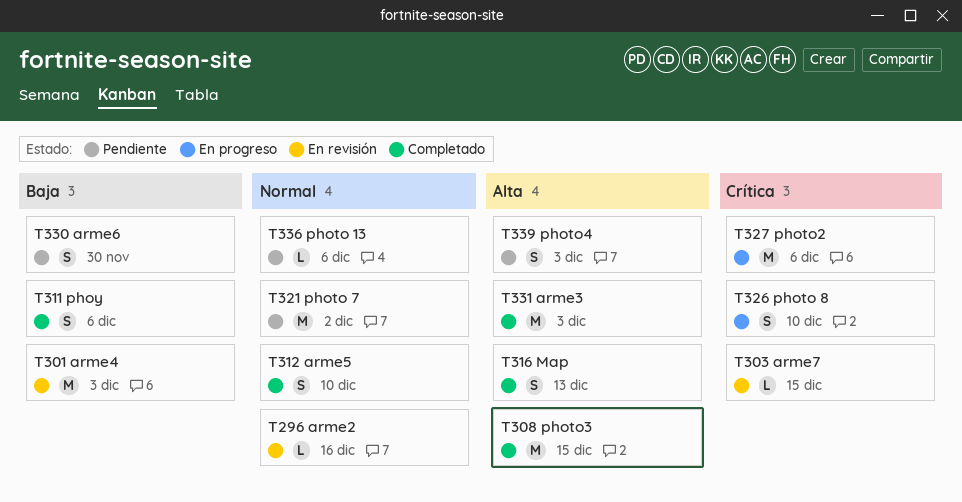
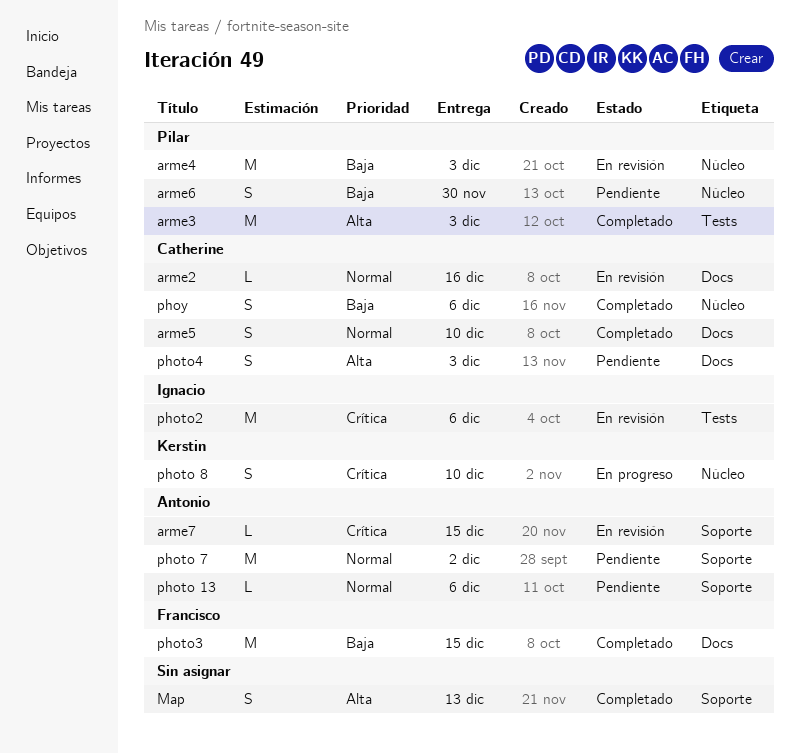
photo2, status: En progreso -> En revisión
photo3, priority: Alta -> Baja

